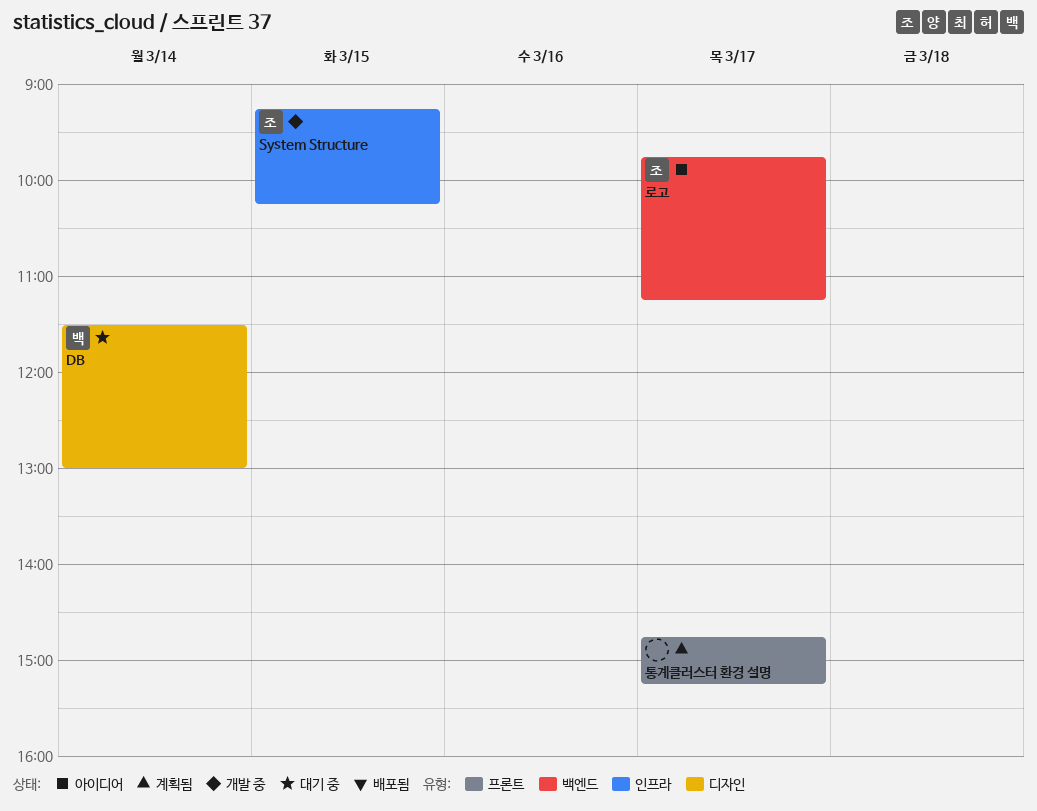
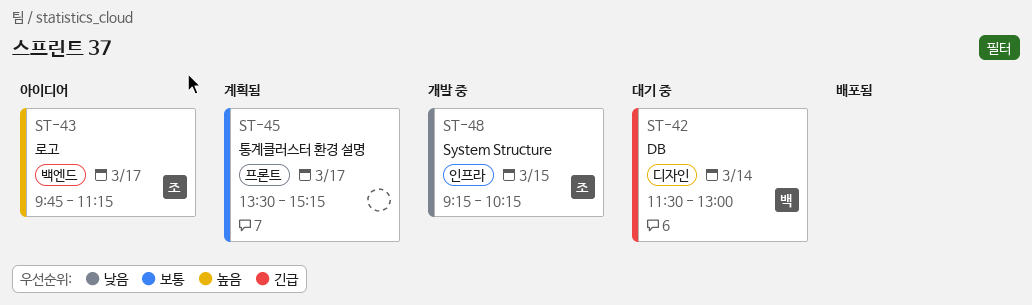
통계클러스터 환경 설명, begins: 14:45 -> 13:30

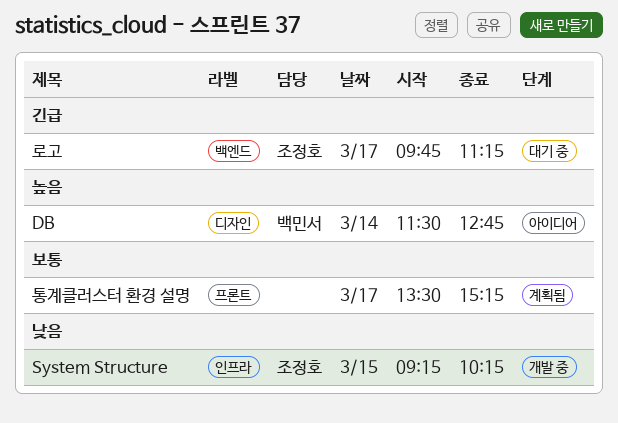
DB, status: 대기 중 -> 아이디어
DB, priority: 긴급 -> 높음
DB, ends: 13:00 -> 12:45
로고, status: 아이디어 -> 대기 중
로고, priority: 높음 -> 긴급

